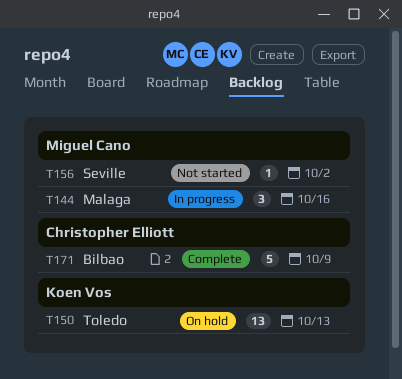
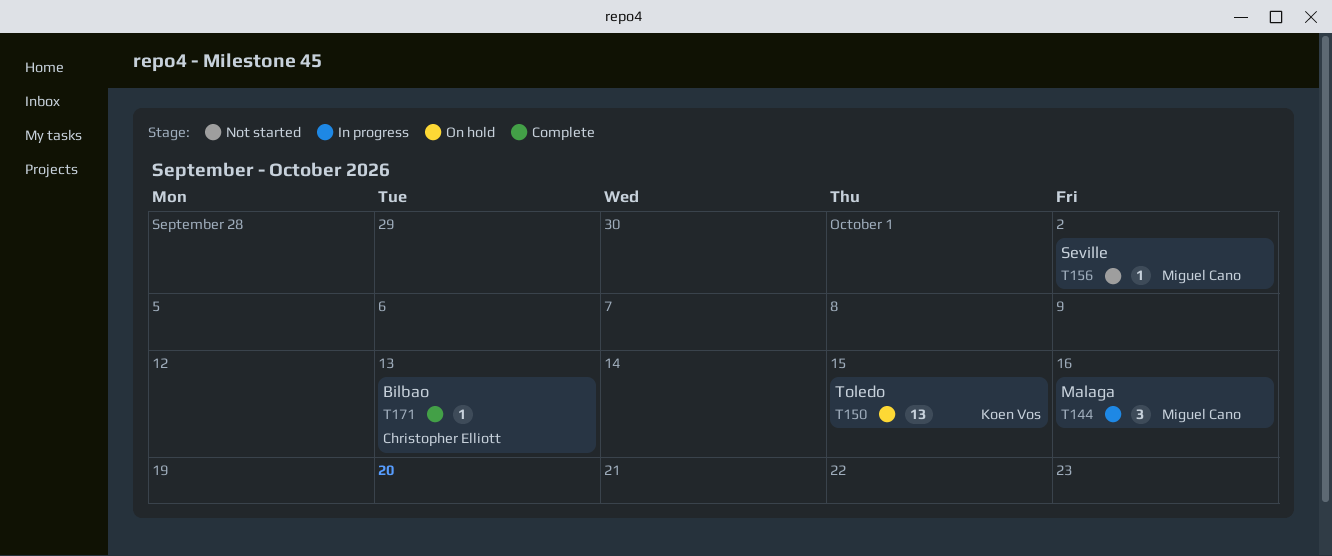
T150, due: Oct 13 -> Oct 15
T171, estimate: 5 -> 1
T171, due: Oct 9 -> Oct 13

